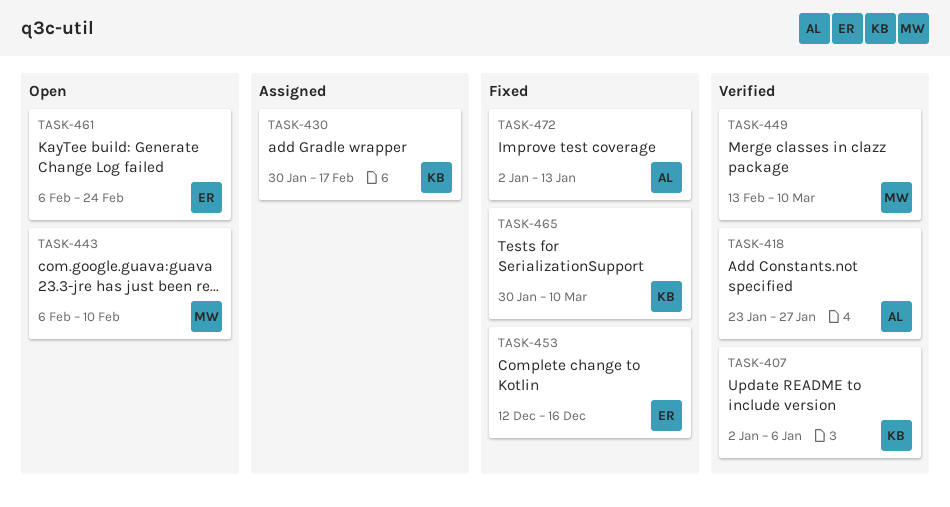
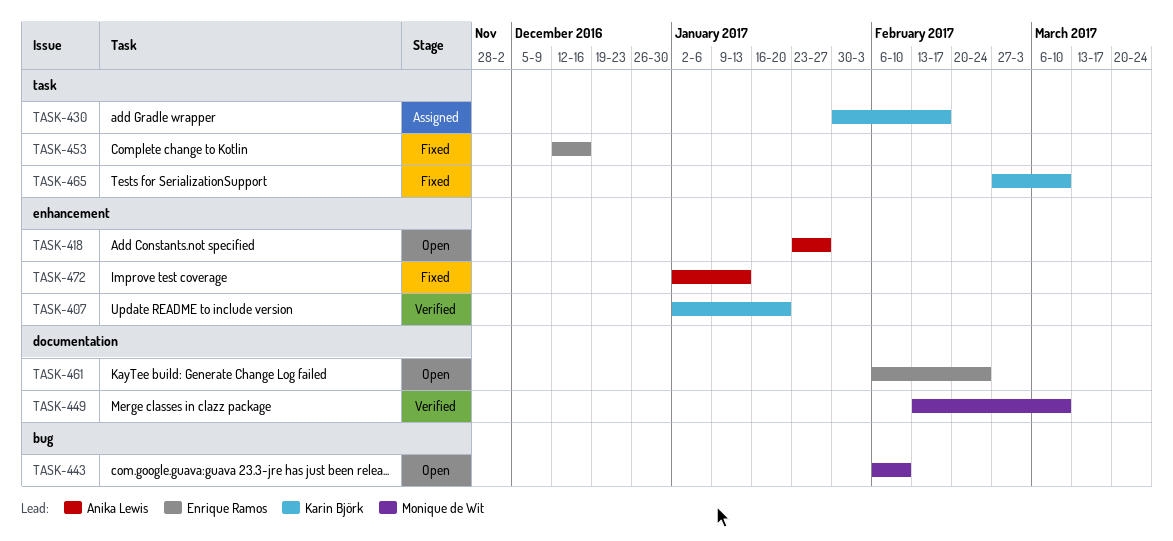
TASK-407, due: Jan 6 -> Jan 20
TASK-418, status: Verified -> Open
TASK-465, start: Jan 30 -> Feb 27

